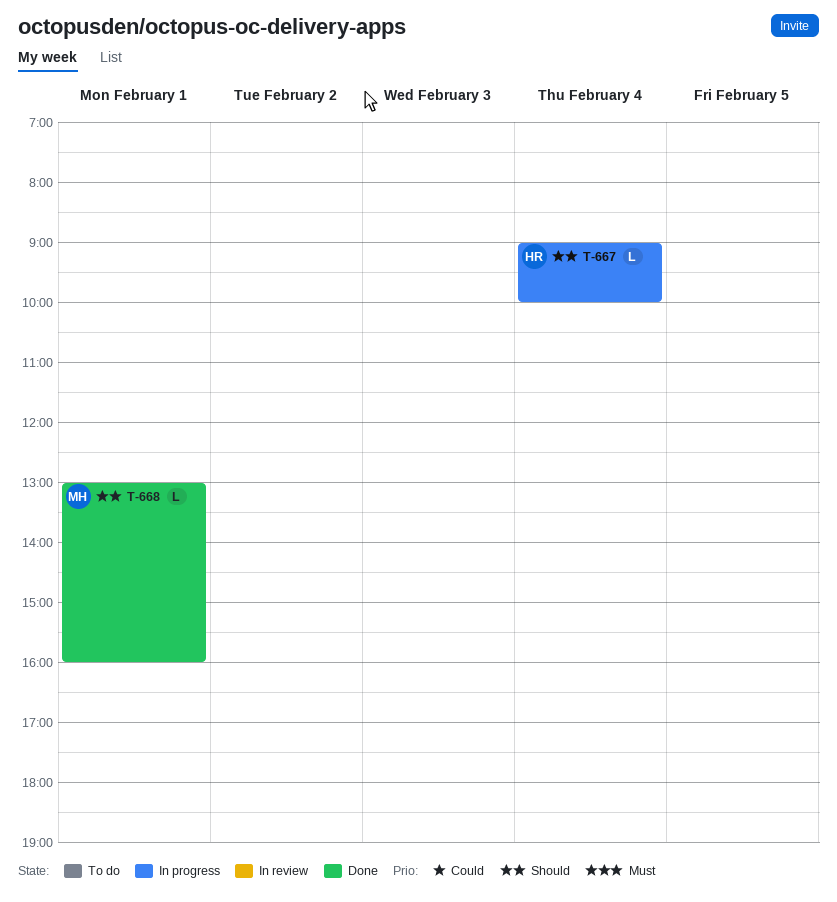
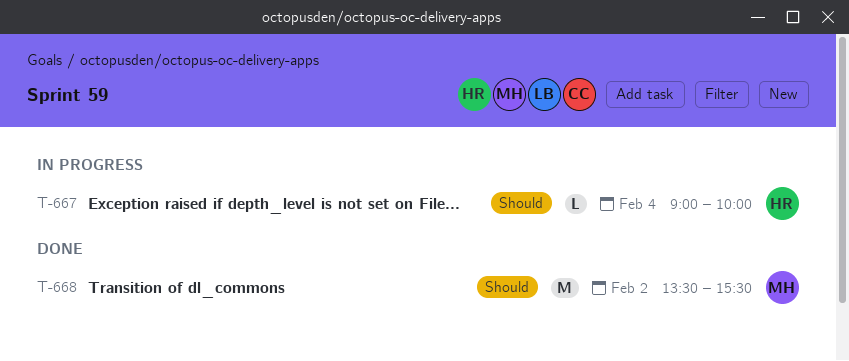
T-668, estimate: L -> M
T-668, day: Feb 1 -> Feb 2
T-668, begins: 13:00 -> 13:30
T-668, ends: 16:00 -> 15:30

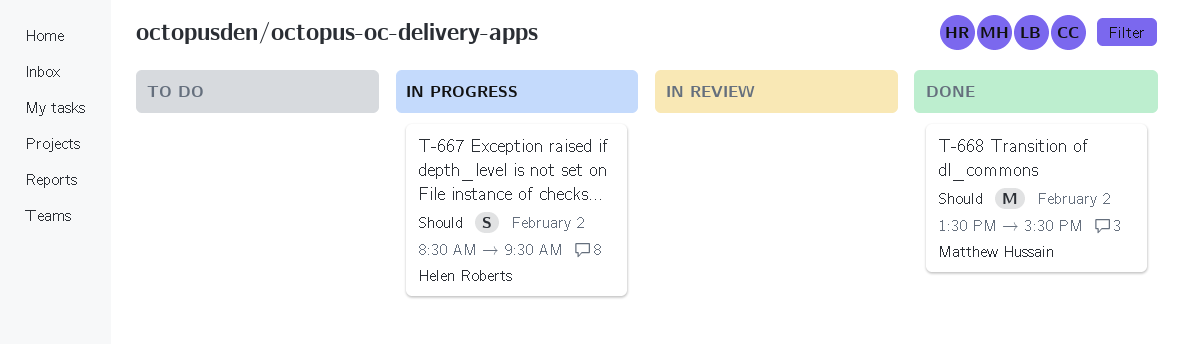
T-667, estimate: L -> S
T-667, day: Feb 4 -> Feb 2
T-667, begins: 09:00 -> 08:30
T-667, ends: 10:00 -> 09:30

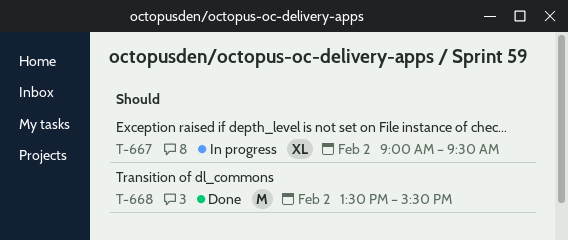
T-667, estimate: S -> XL
T-667, begins: 08:30 -> 09:00

